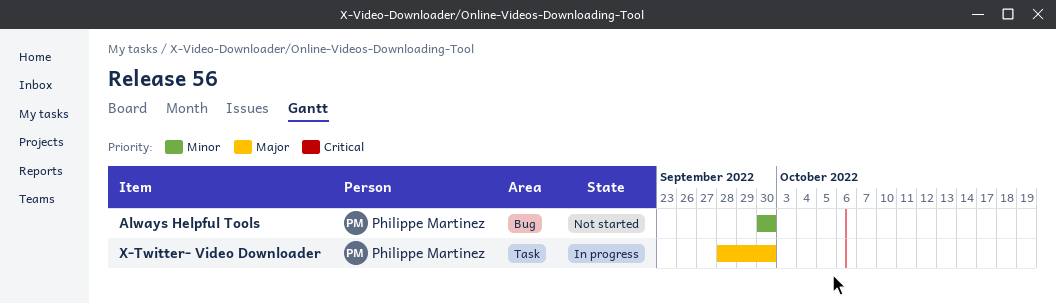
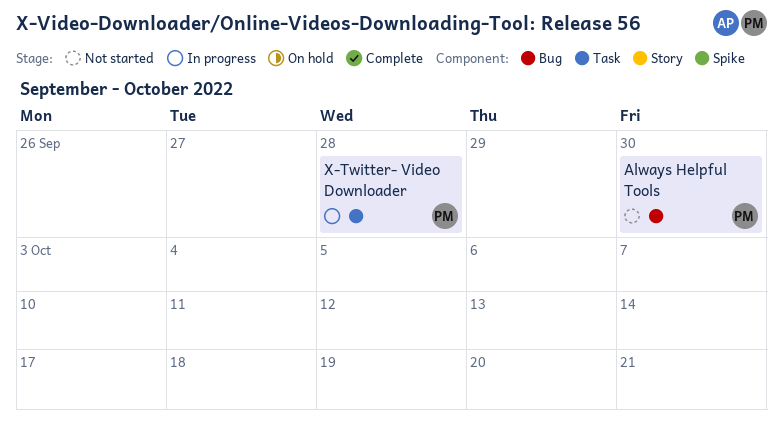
X-Twitter- Video Downloader, due: Sep 30 -> Sep 28

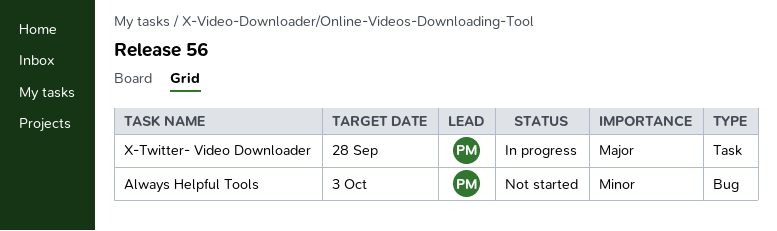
Always Helpful Tools, due: Sep 30 -> Oct 3

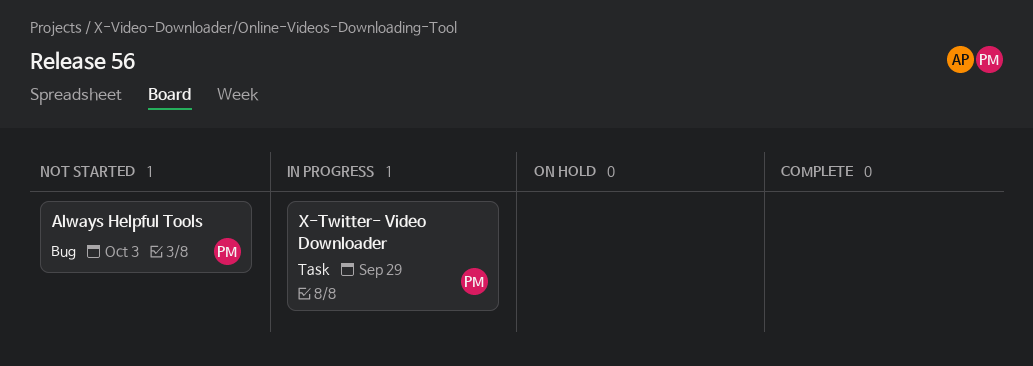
X-Twitter- Video Downloader, due: Sep 28 -> Sep 29

